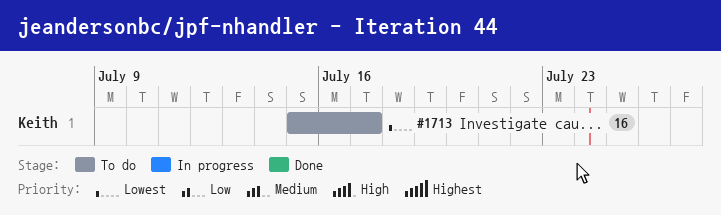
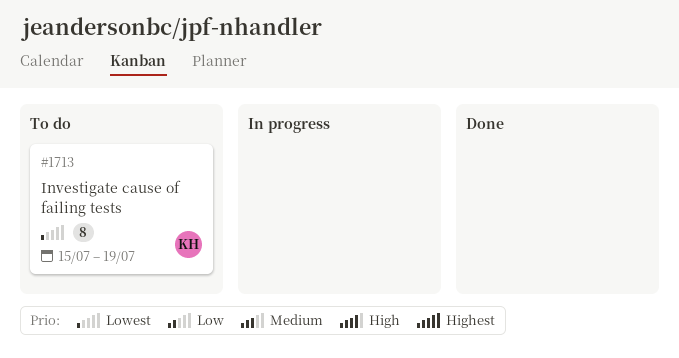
#1713, estimate: 16 -> 8
#1713, due: Jul 17 -> Jul 19

